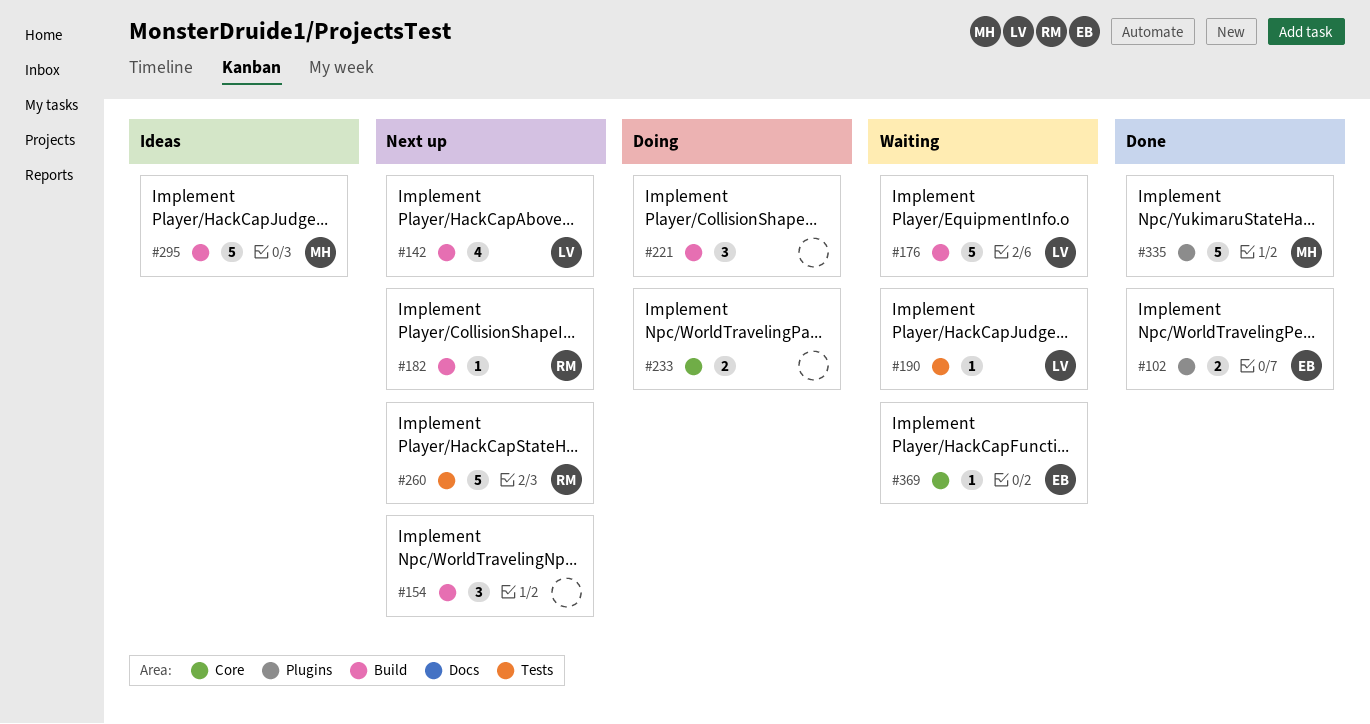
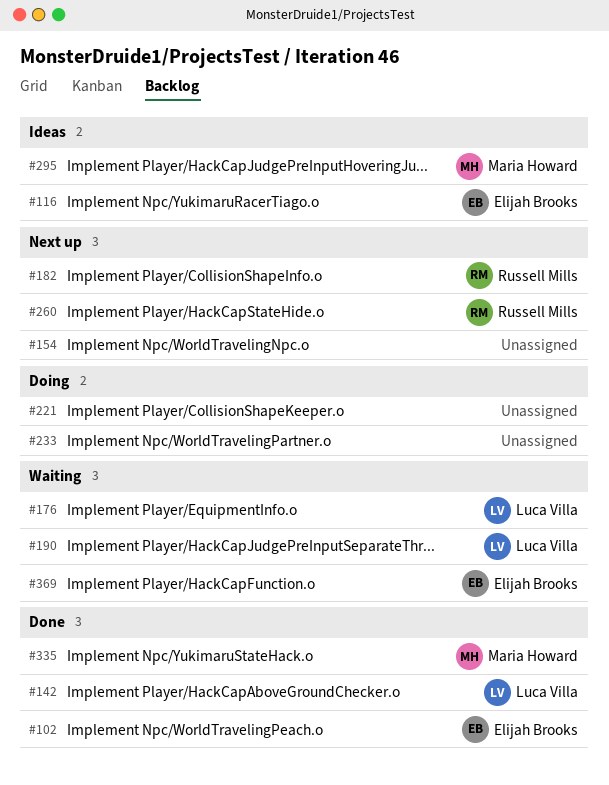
#116: none -> present
#142, status: Next up -> Done

